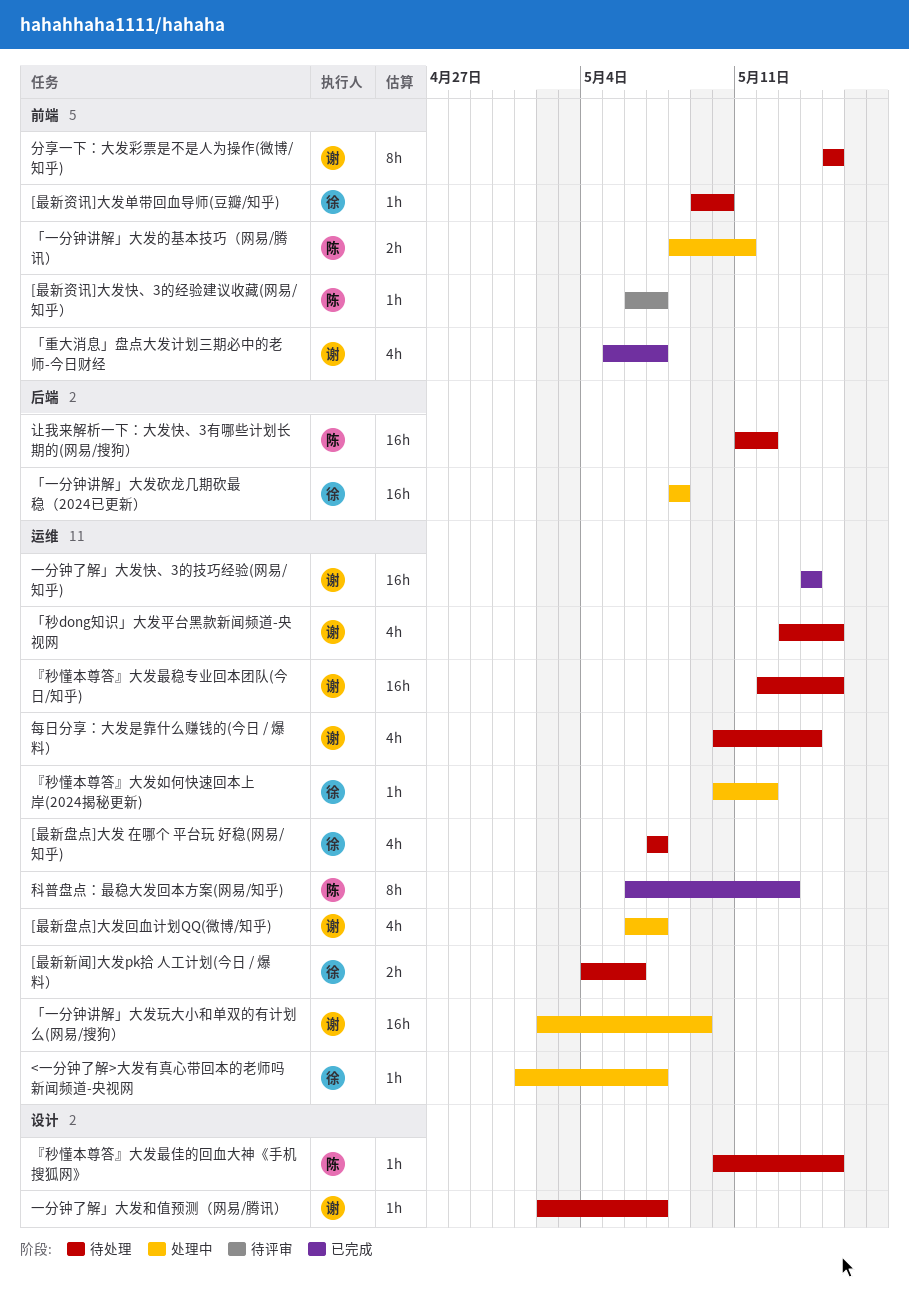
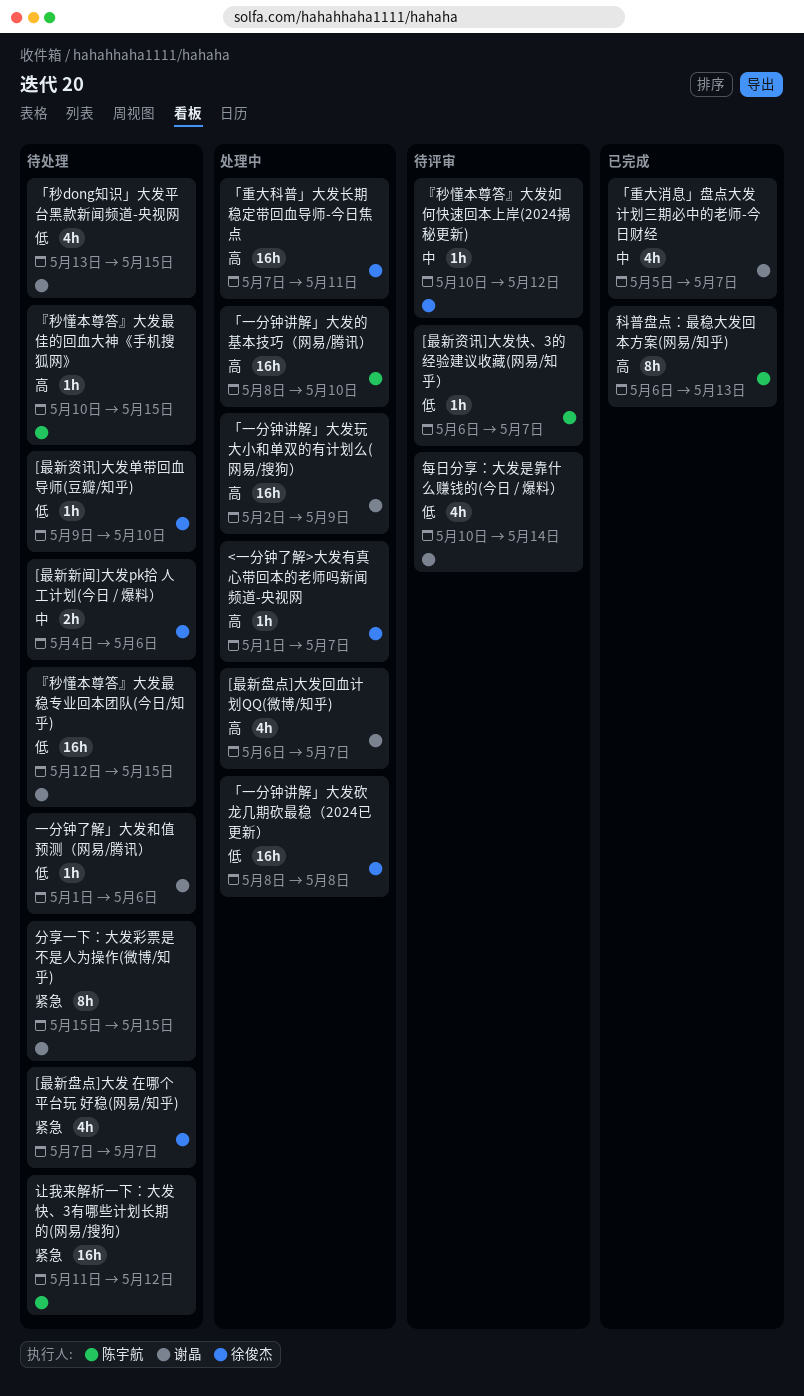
「一分钟讲解」大发的基本技巧（网易/腾讯）, estimate: 2h -> 16h
「一分钟讲解」大发的基本技巧（网易/腾讯）, due: May 11 -> May 10
「重大科普」大发长期稳定带回血导师-今日焦点: none -> present
『秒懂本尊答』大发如何快速回本上岸(2024揭秘更新), status: 处理中 -> 待评审
一分钟了解」大发和值预测（网易/腾讯）, start: May 2 -> May 1
一分钟了解」大发和值预测（网易/腾讯）, due: May 7 -> May 6
一分钟了解」大发快、3的技巧经验(网易/知乎): present -> none
每日分享：大发是靠什么赚钱的(今日 / 爆料）, status: 待处理 -> 待评审

